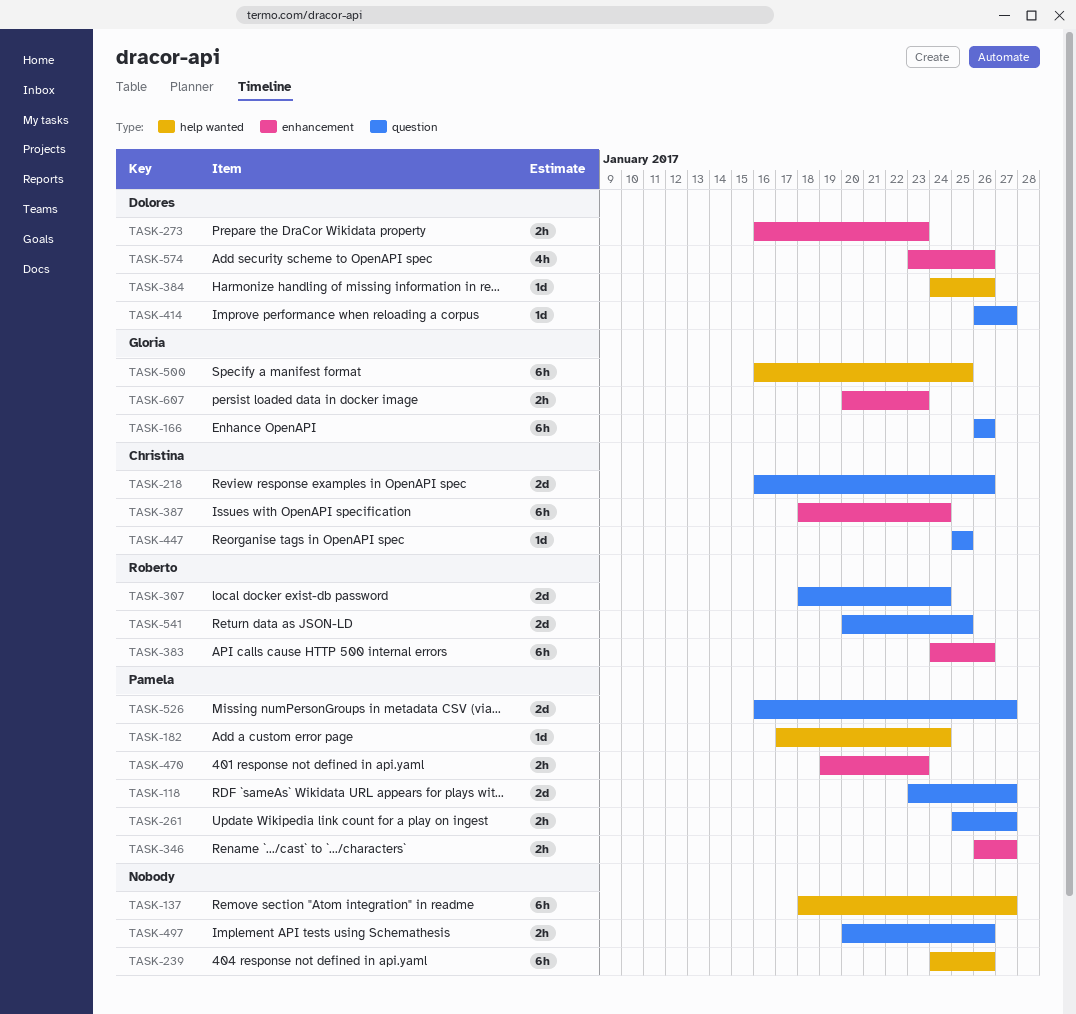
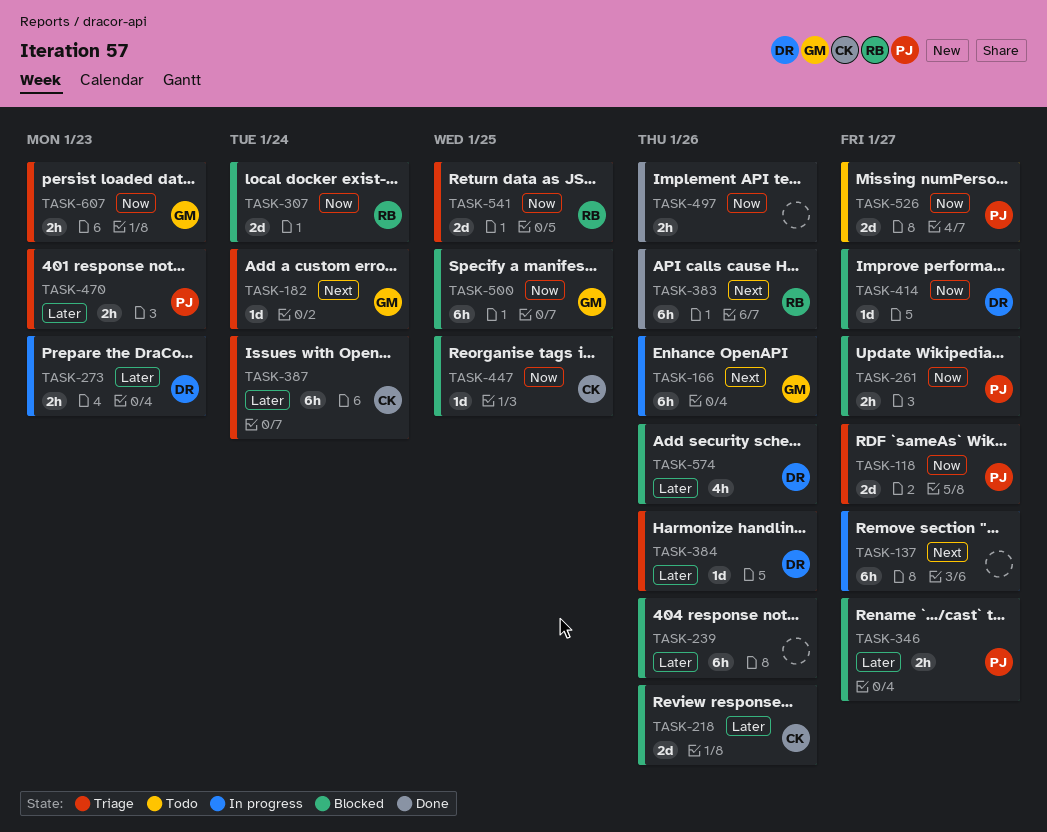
TASK-182, owner: Pamela -> Gloria

